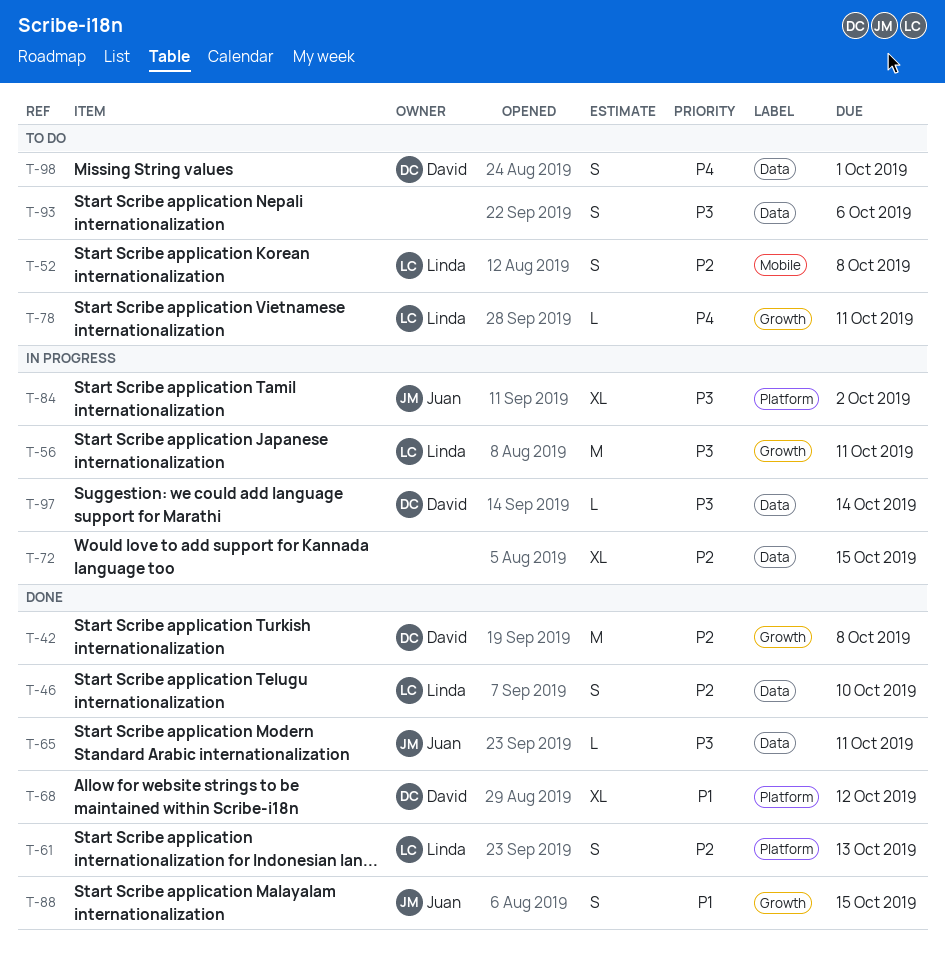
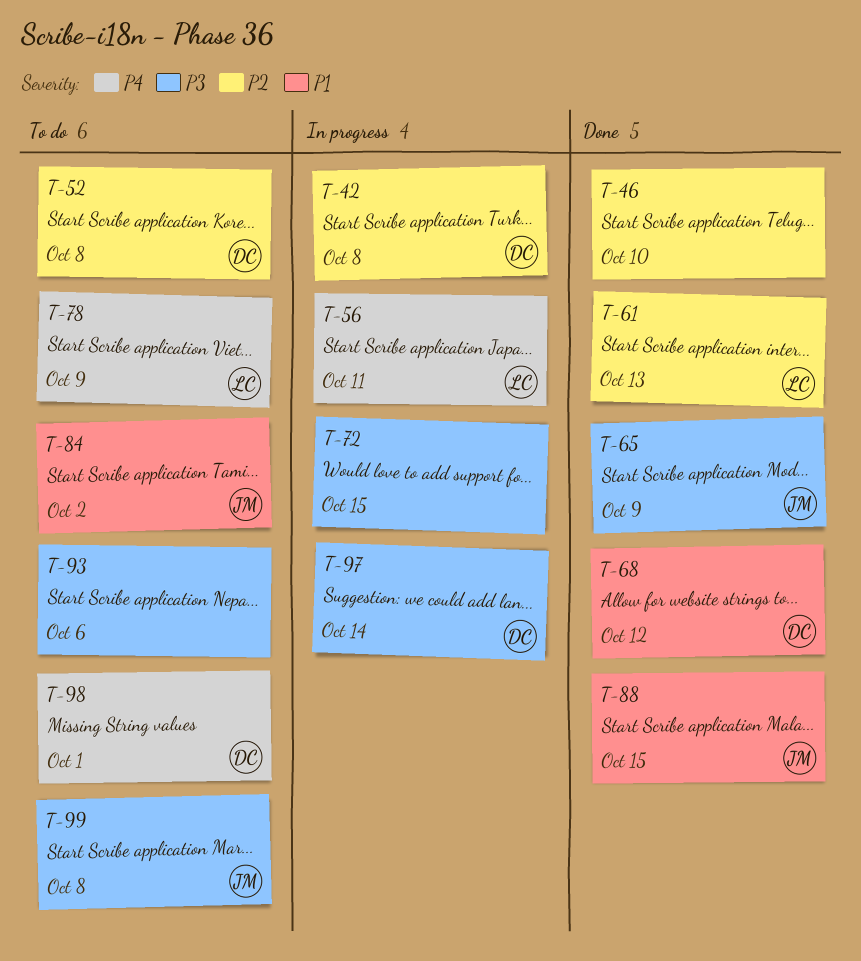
T-42, status: Done -> In progress
T-46, owner: Linda -> none
T-52, owner: Linda -> David
T-56, priority: P3 -> P4
T-65, due: Oct 11 -> Oct 9
T-72, priority: P2 -> P3
T-78, due: Oct 11 -> Oct 9
T-84, status: In progress -> To do
T-84, priority: P3 -> P1
T-99: none -> present

